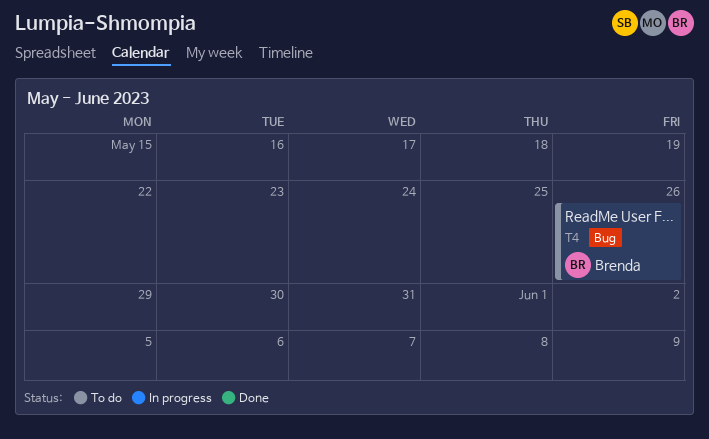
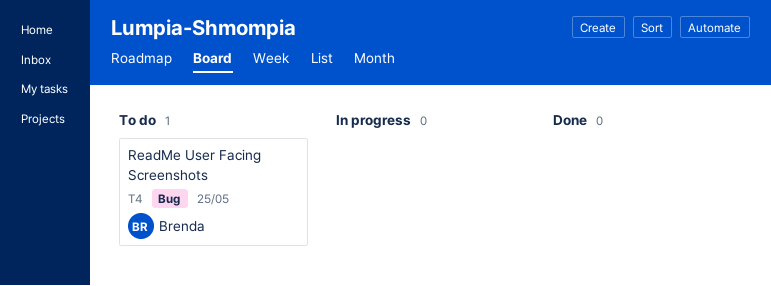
T4, due: May 26 -> May 25

